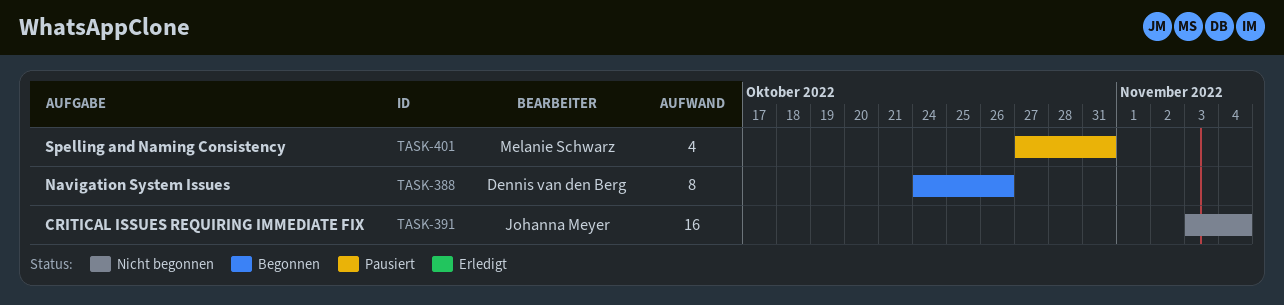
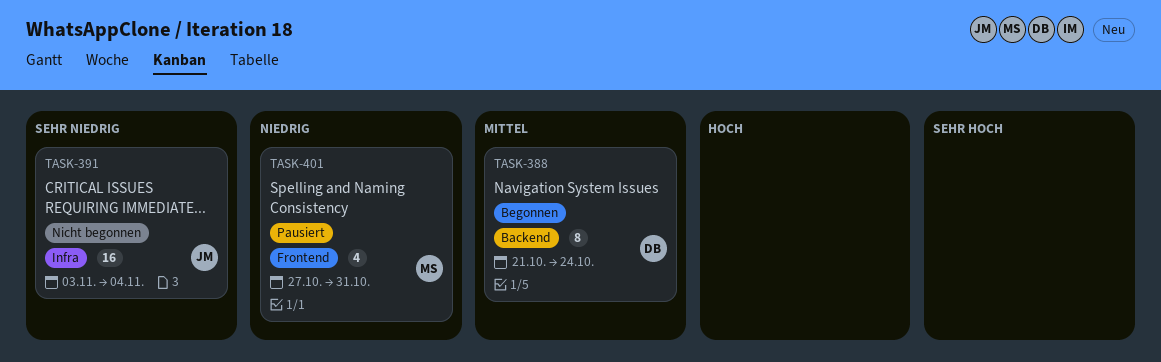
TASK-388, start: Oct 24 -> Oct 21
TASK-388, due: Oct 26 -> Oct 24

